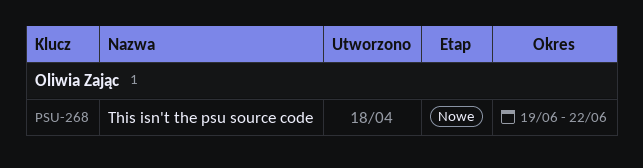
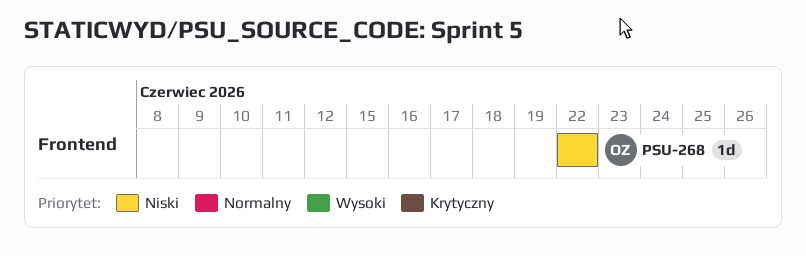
PSU-268, start: Jun 19 -> Jun 22

